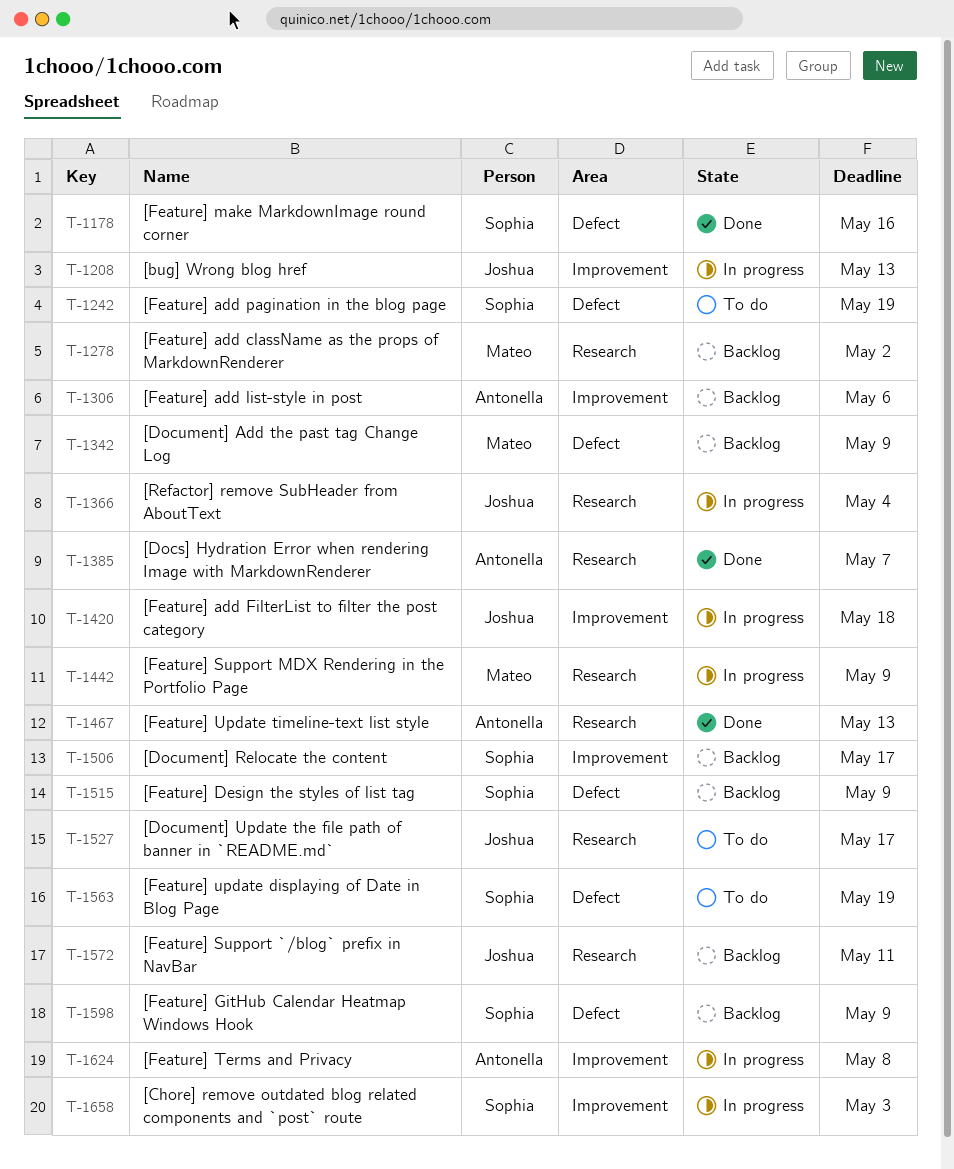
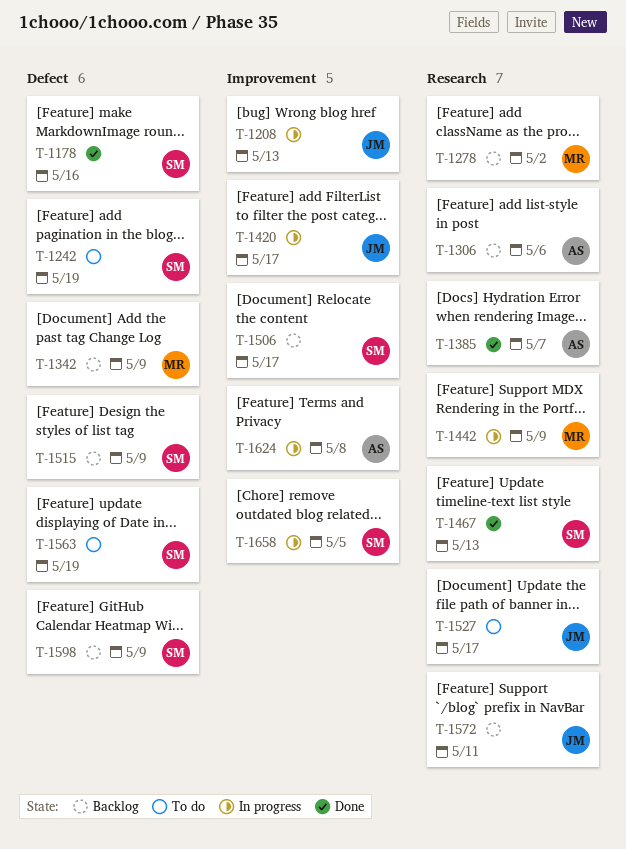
T-1306, label: Improvement -> Research
T-1366: present -> none
T-1420, due: May 18 -> May 17
T-1467, owner: Antonella -> Sophia
T-1658, due: May 3 -> May 5

